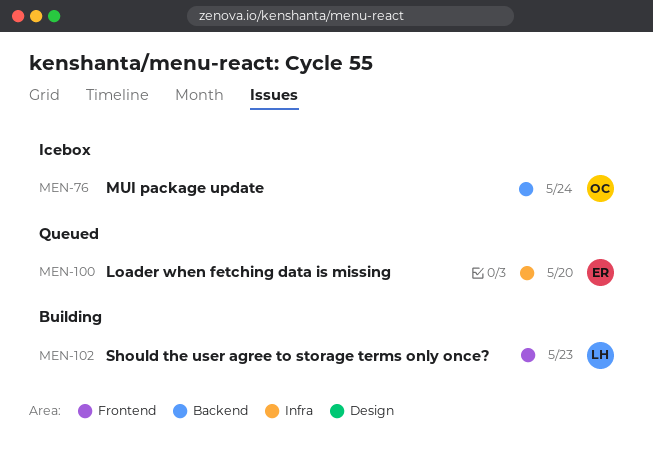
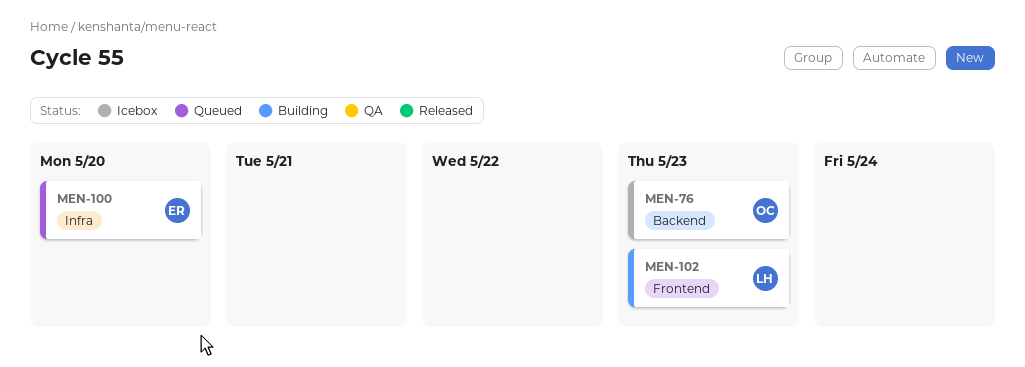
MEN-76, due: May 24 -> May 23

